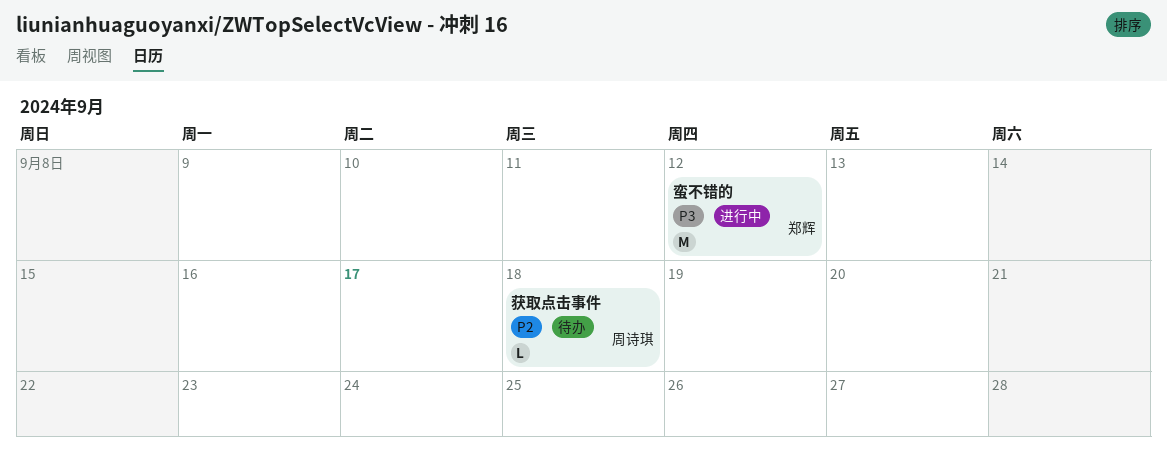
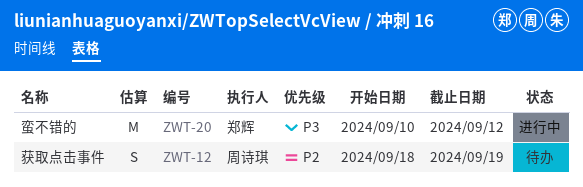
获取点击事件, estimate: L -> S
获取点击事件, due: Sep 18 -> Sep 19

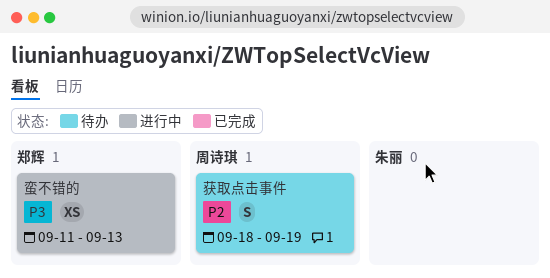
蛮不错的, estimate: M -> XS
蛮不错的, start: Sep 10 -> Sep 11
蛮不错的, due: Sep 12 -> Sep 13

